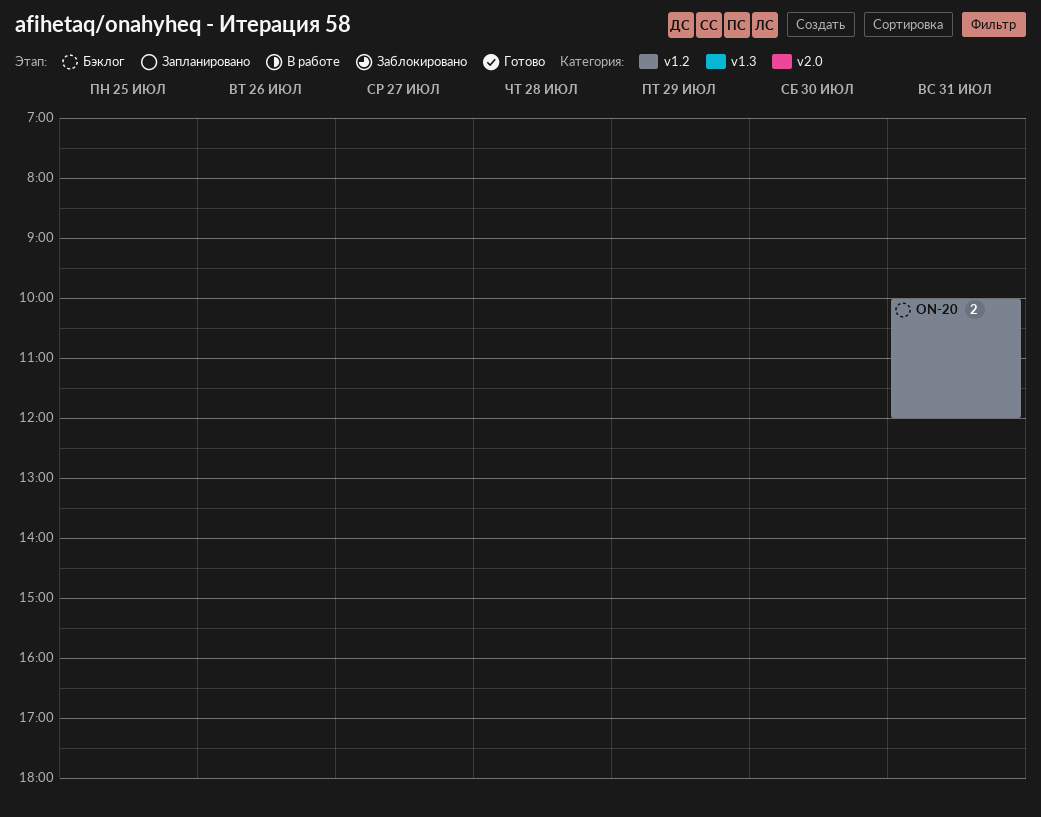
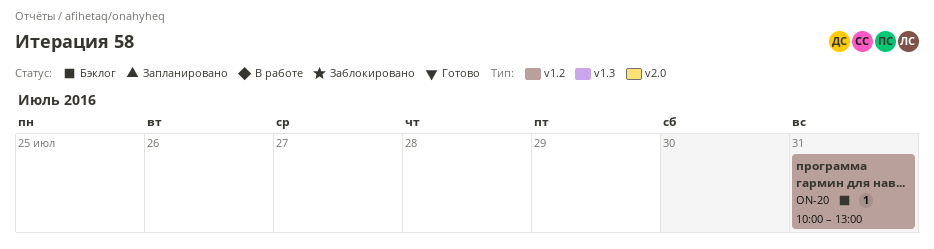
ON-20, estimate: 2 -> 1
ON-20, ends: 12:00 -> 13:00

